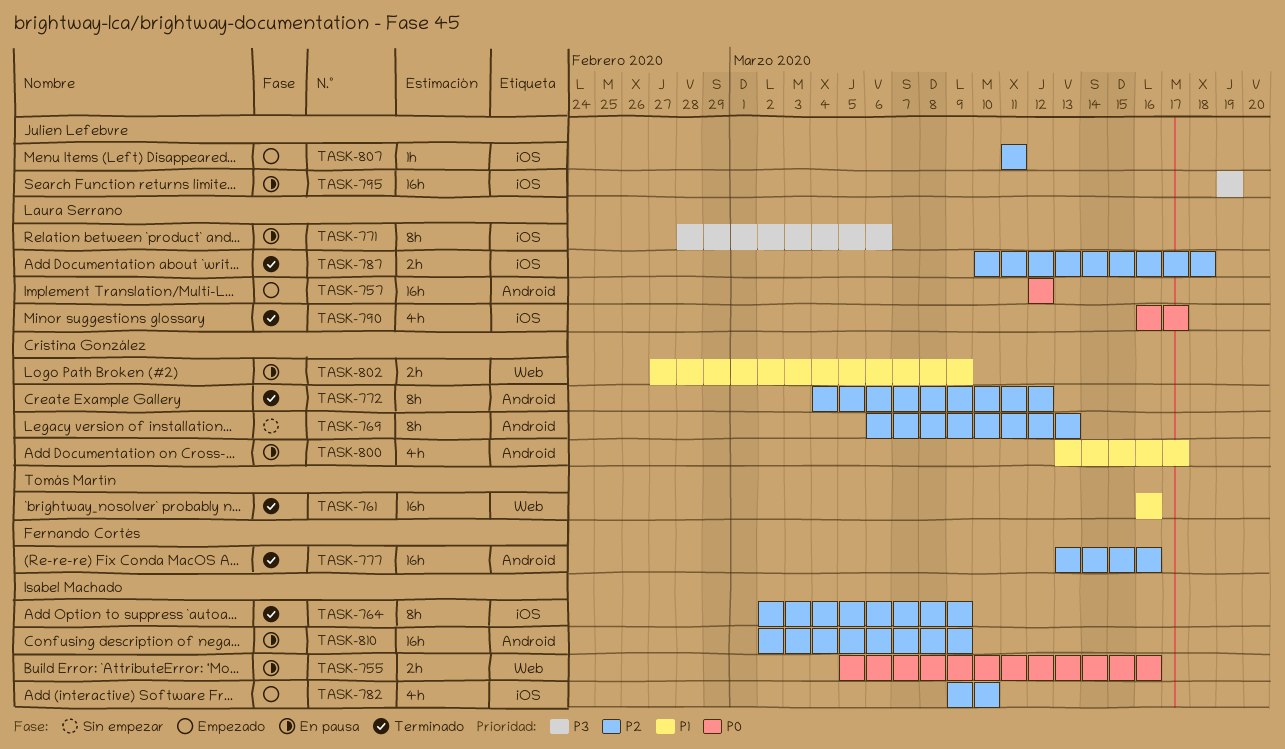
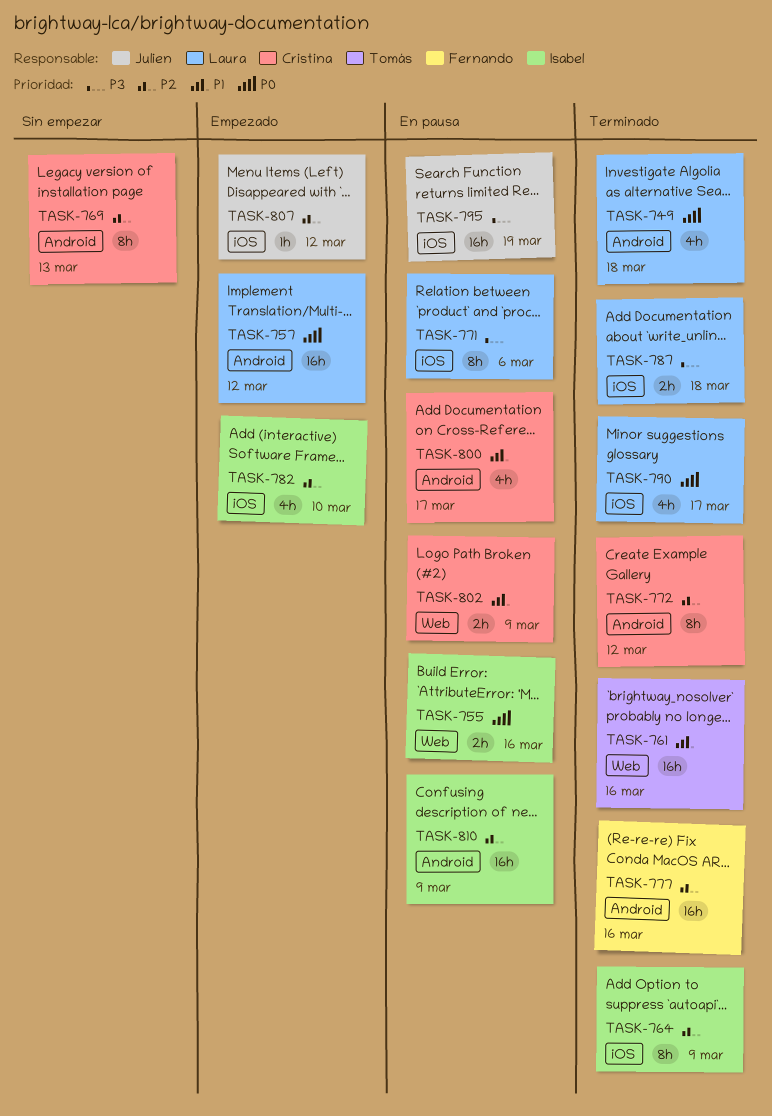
TASK-749: none -> present
TASK-787, priority: P2 -> P3
TASK-807, due: Mar 11 -> Mar 12

